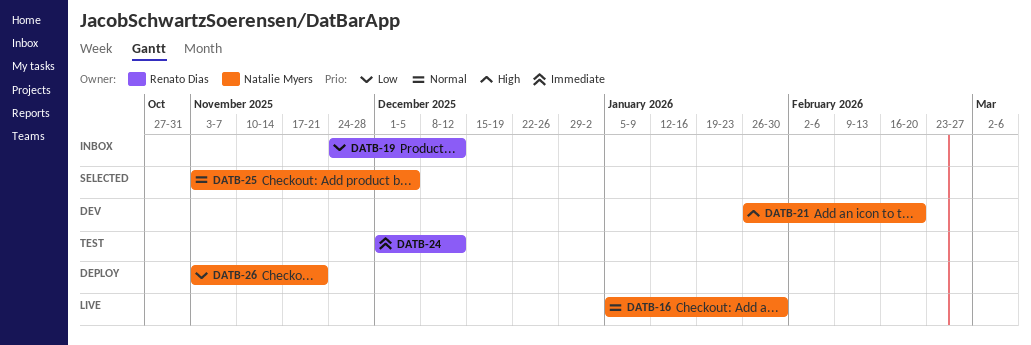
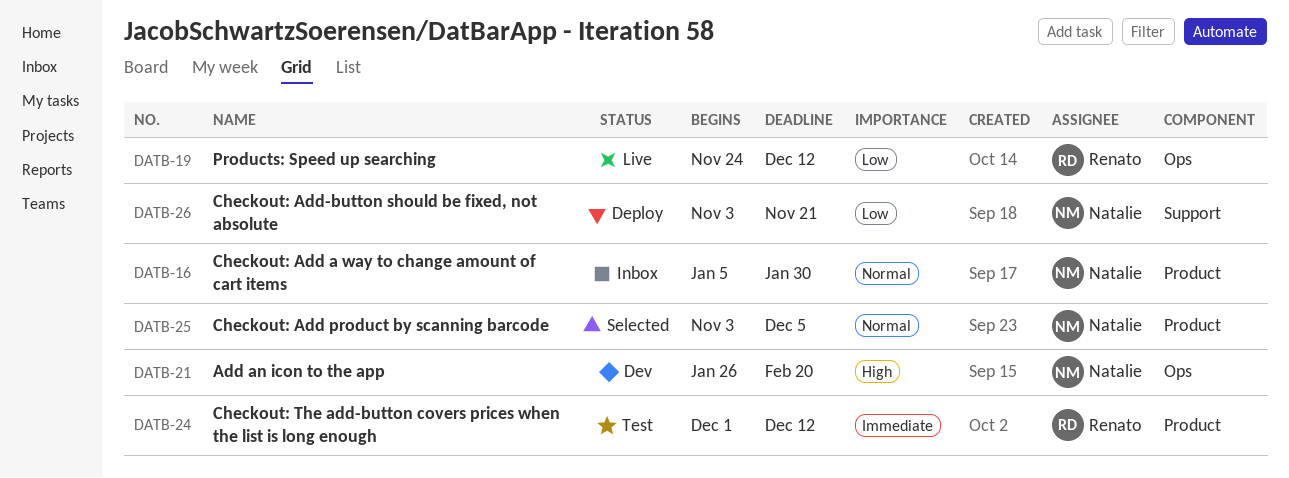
DATB-16, status: Live -> Inbox
DATB-19, status: Inbox -> Live

